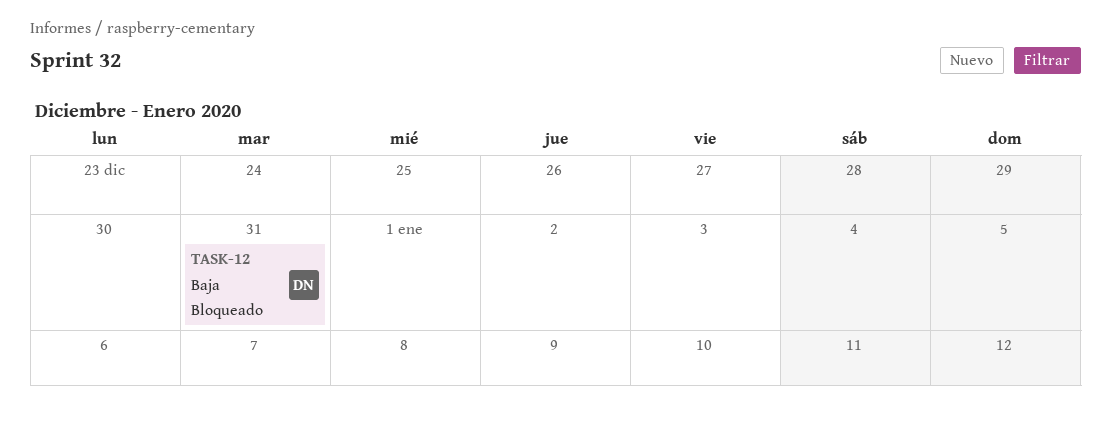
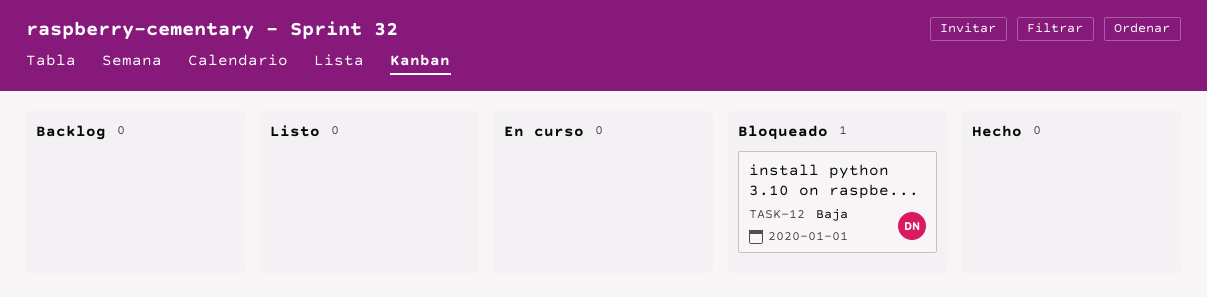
TASK-12, due: Dec 31 -> Jan 1

